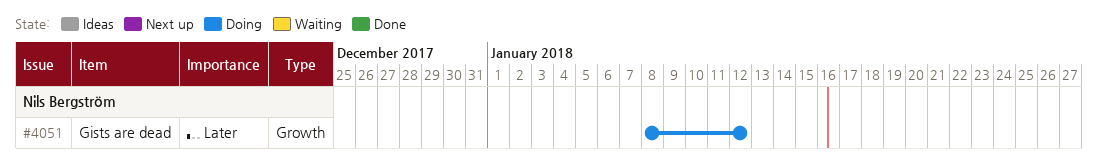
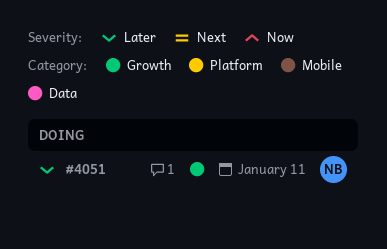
#4051, due: Jan 12 -> Jan 11

